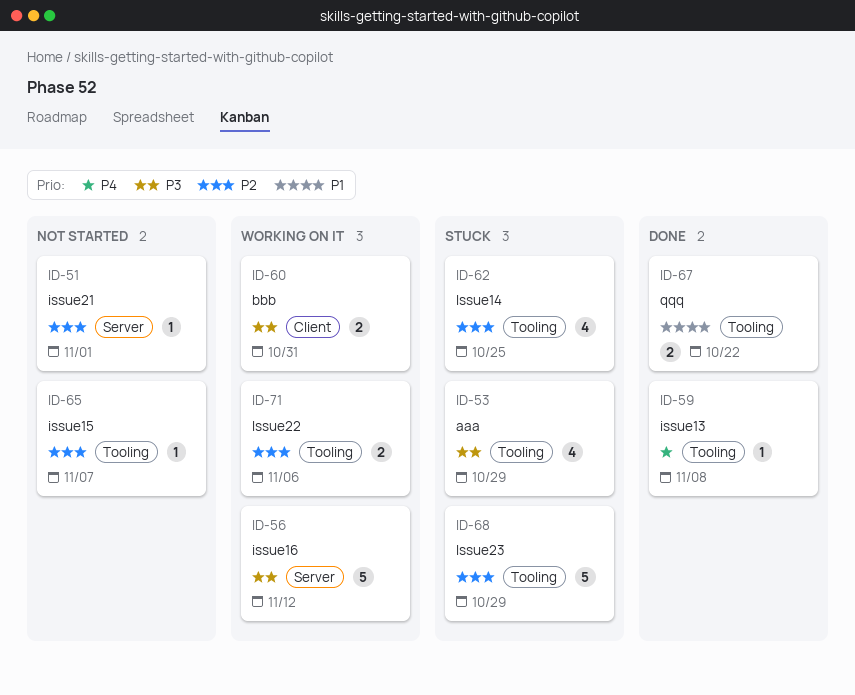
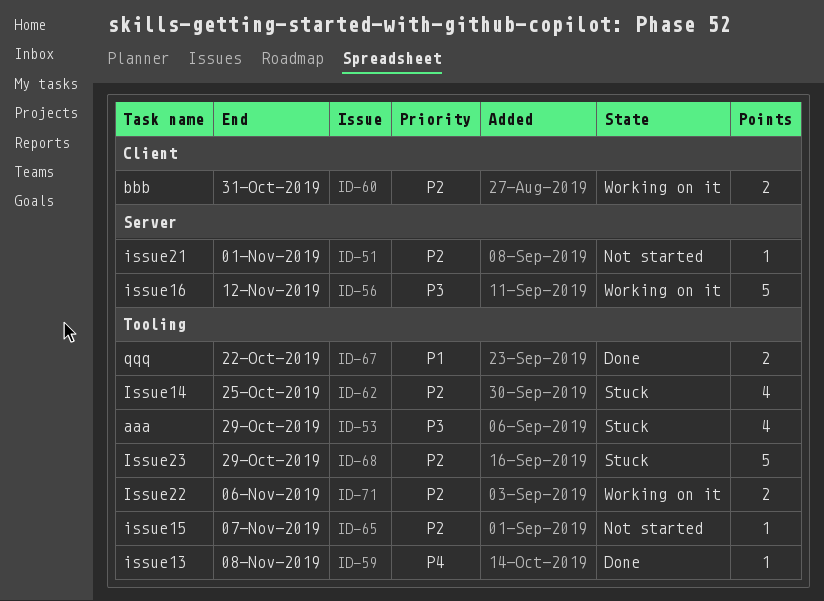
ID-60, priority: P3 -> P2

